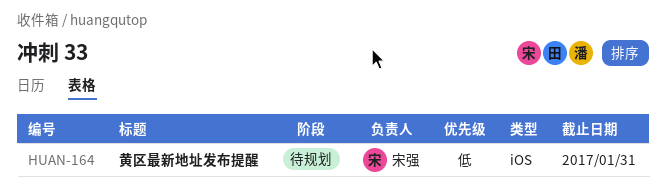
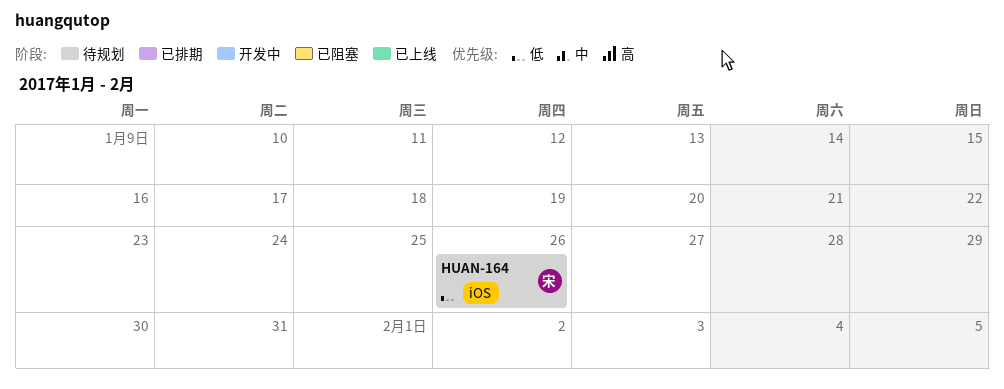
HUAN-164, due: Jan 31 -> Jan 26

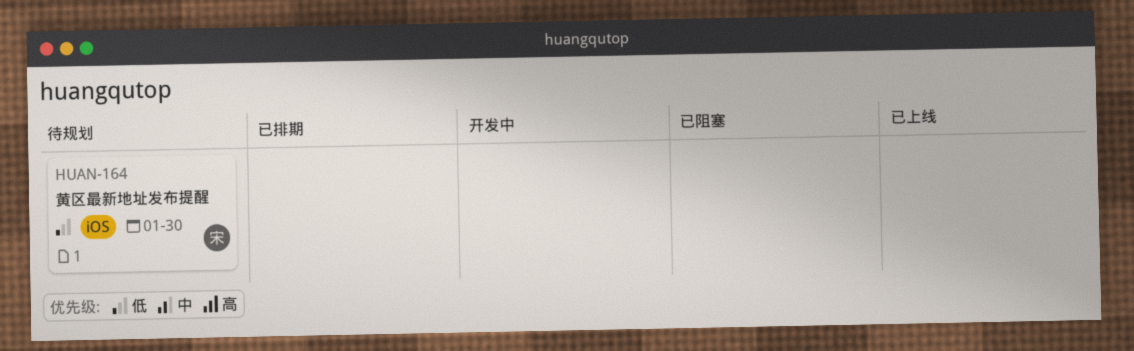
HUAN-164, due: Jan 26 -> Jan 30

